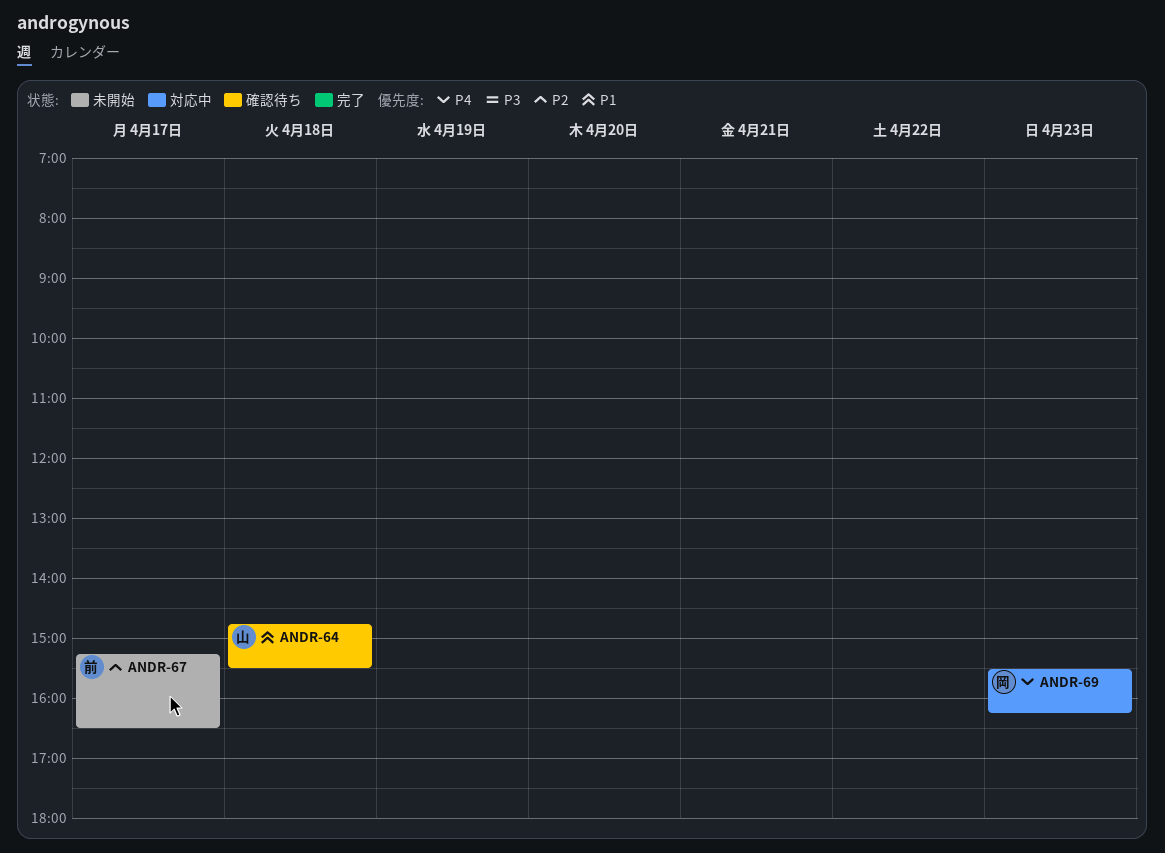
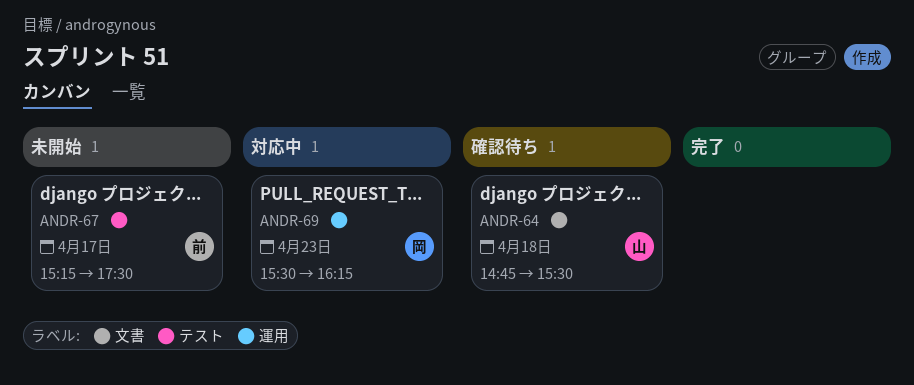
ANDR-67, ends: 16:30 -> 17:30

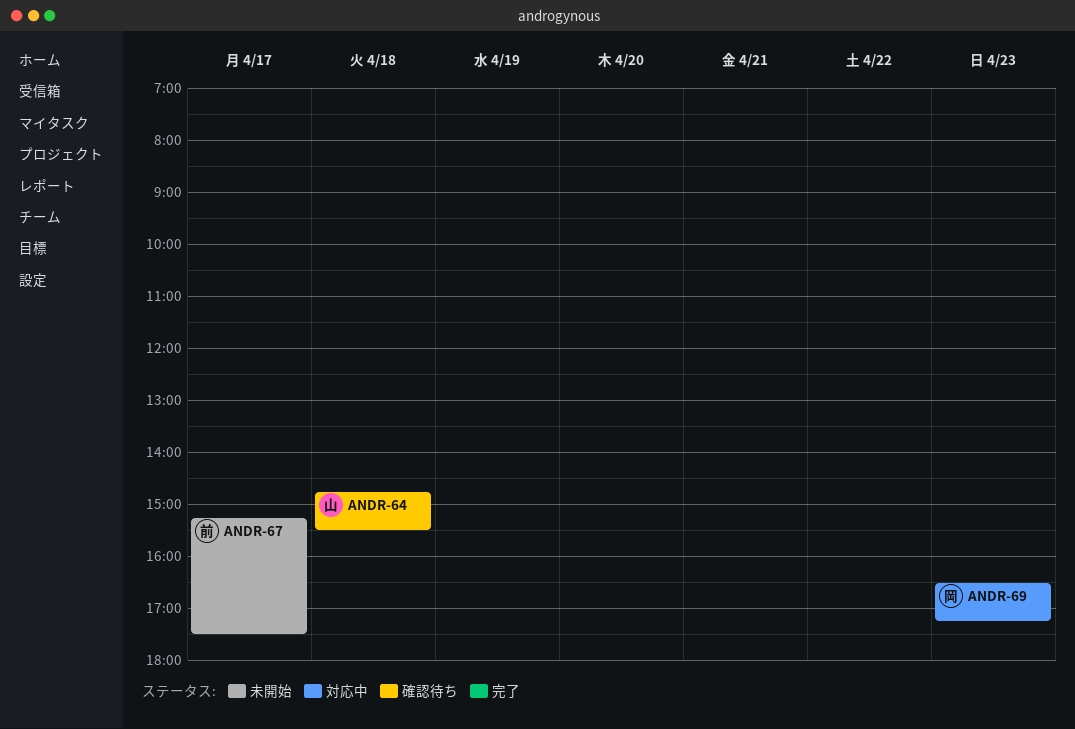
ANDR-69, begins: 15:30 -> 16:30
ANDR-69, ends: 16:15 -> 17:15

